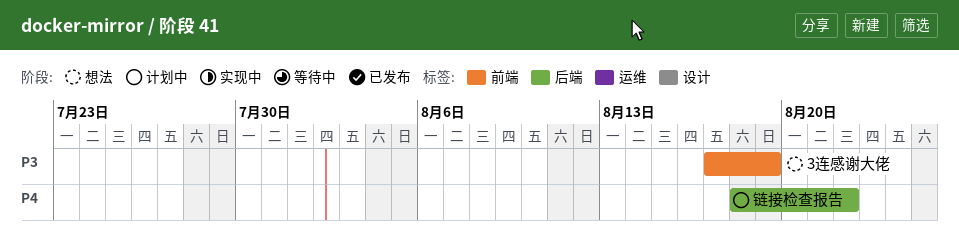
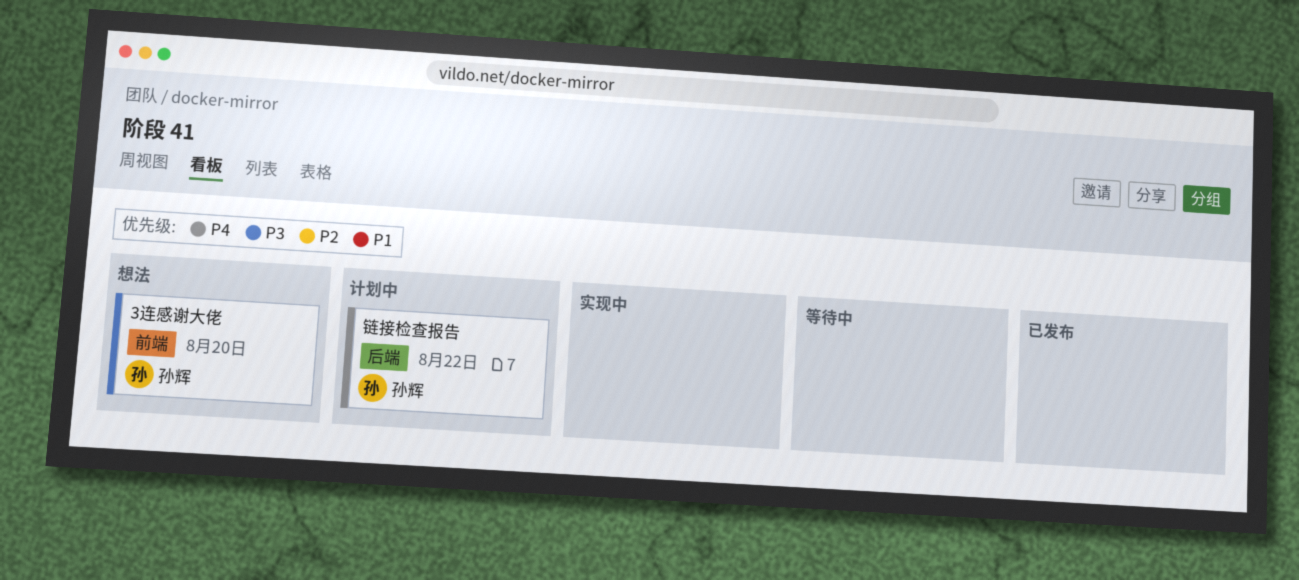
3连感谢大佬, due: Aug 19 -> Aug 20

